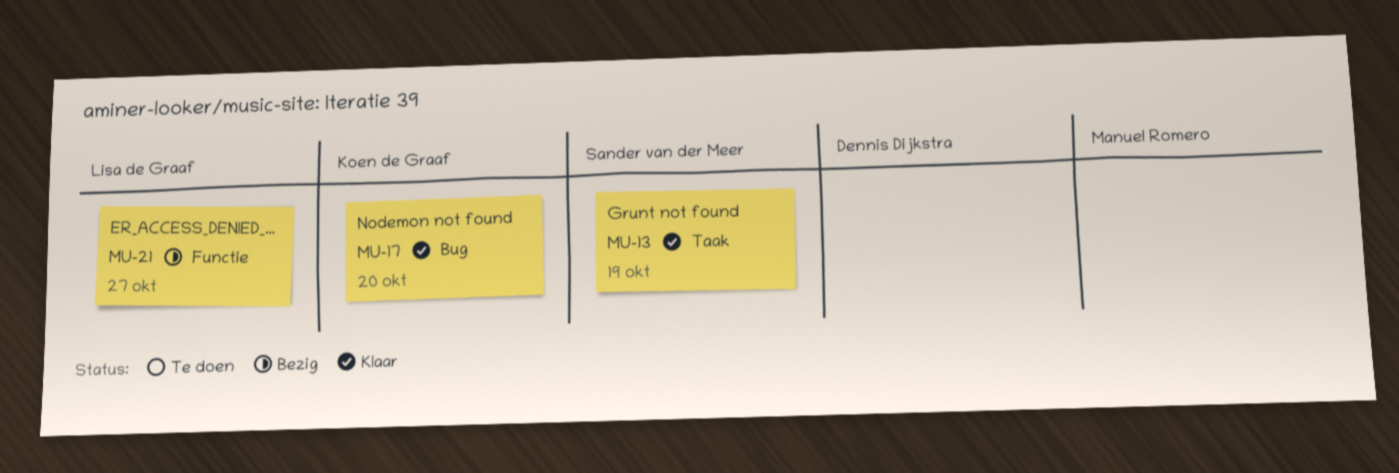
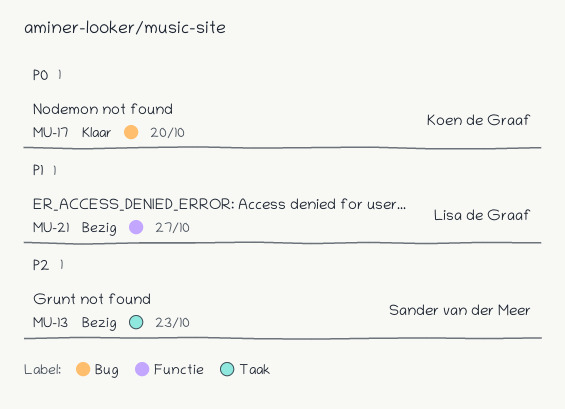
MU-13, status: Klaar -> Bezig
MU-13, due: Oct 19 -> Oct 23

